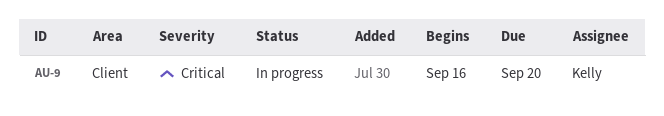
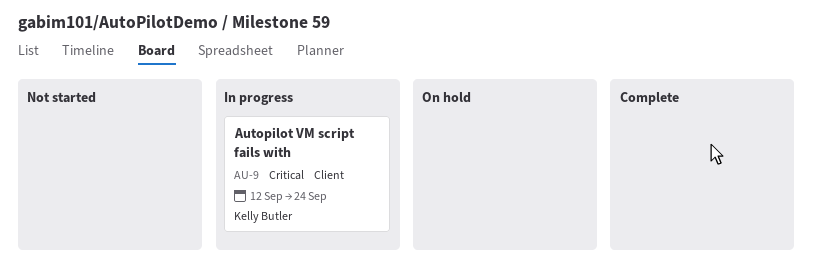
AU-9, start: Sep 16 -> Sep 12
AU-9, due: Sep 20 -> Sep 24

